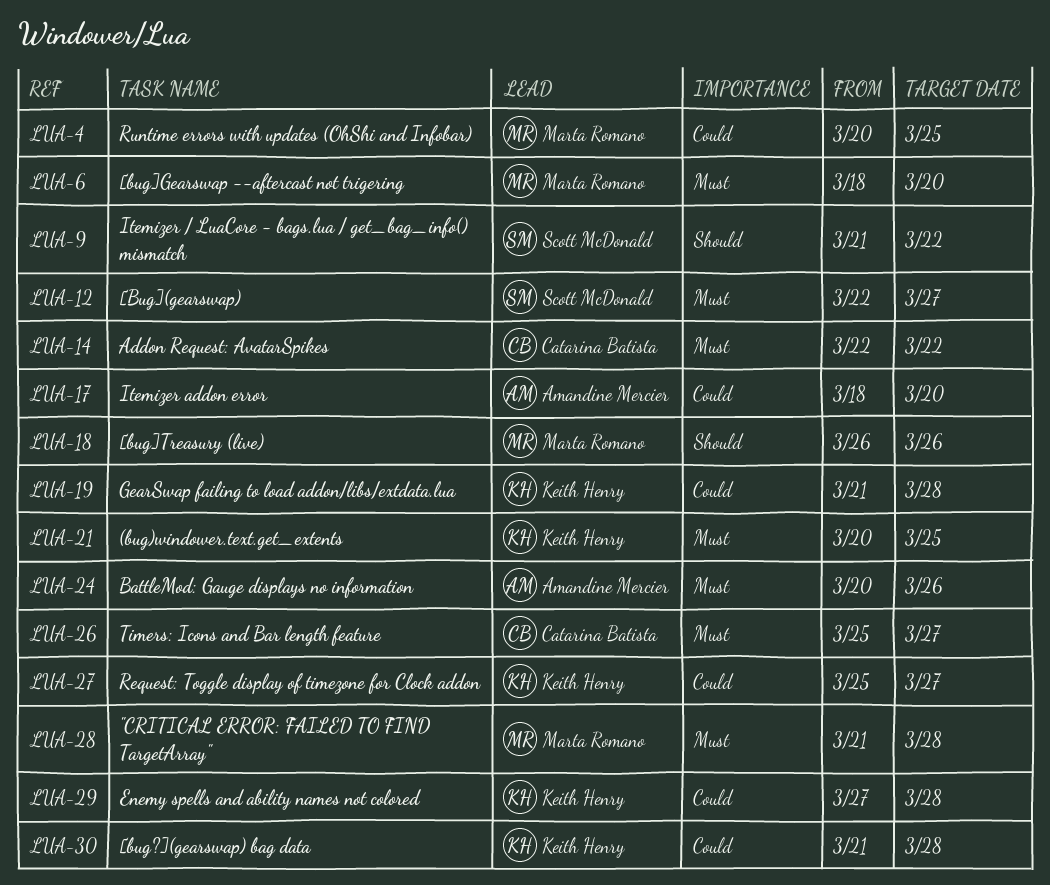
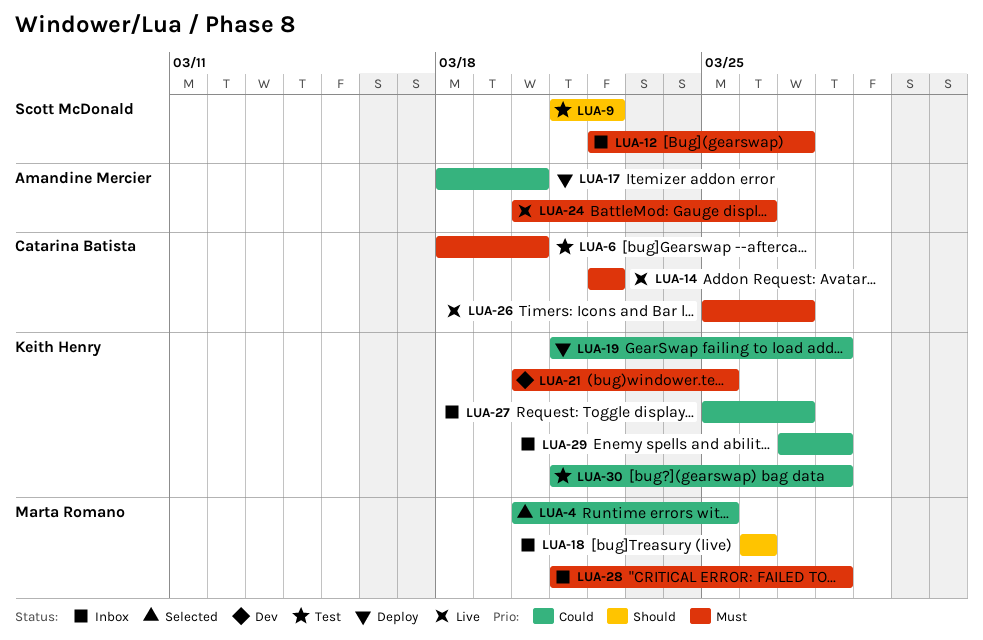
LUA-6, owner: Marta Romano -> Catarina Batista

